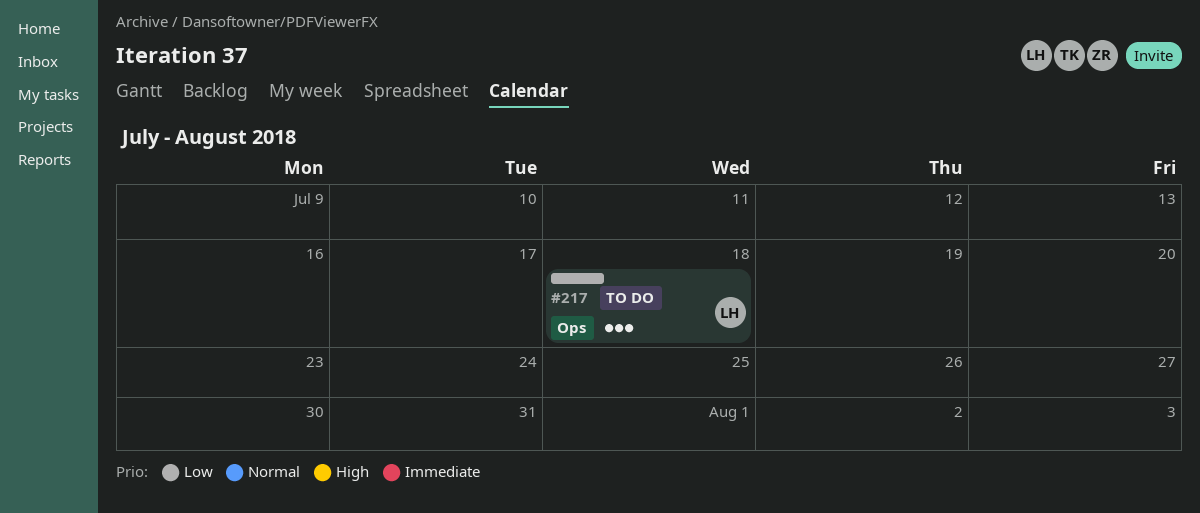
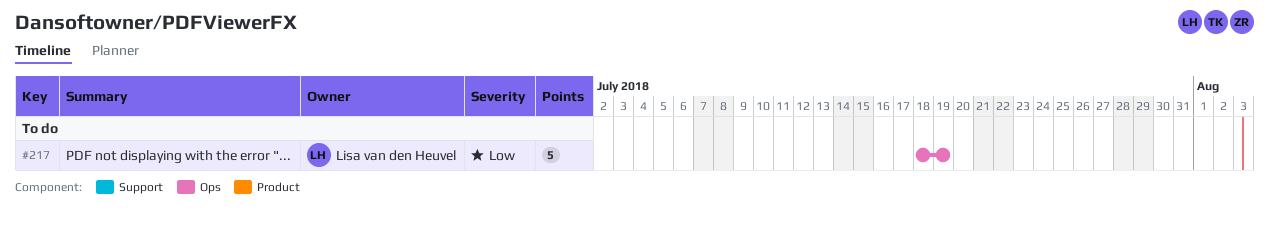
#217, estimate: 3 -> 5
#217, due: Jul 18 -> Jul 19

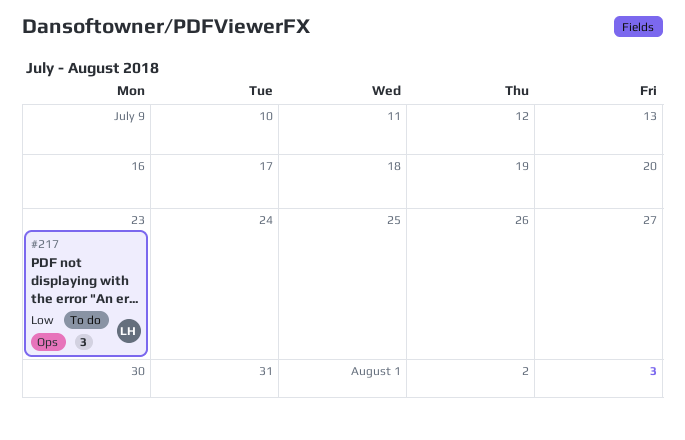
#217, estimate: 5 -> 3
#217, due: Jul 19 -> Jul 23

